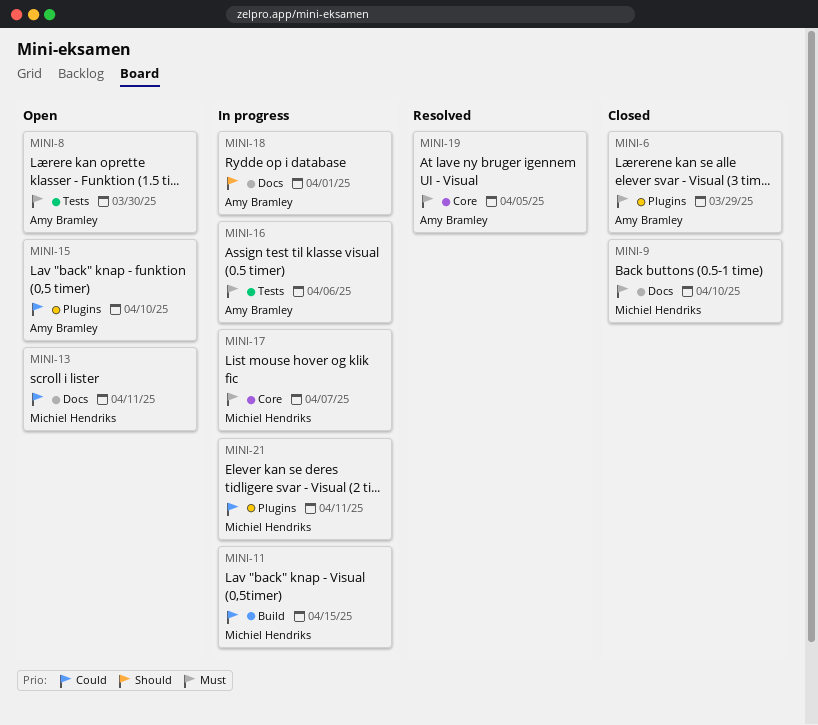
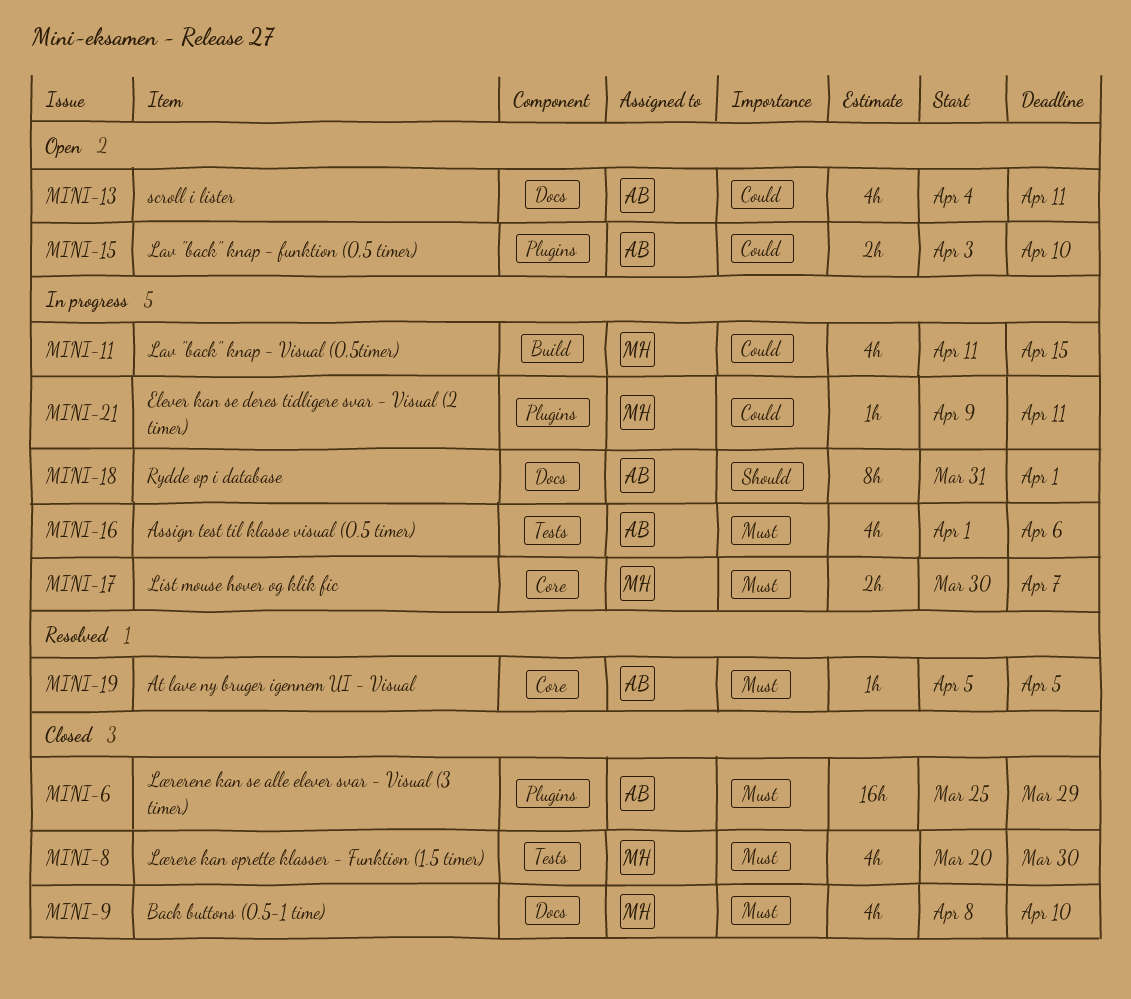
MINI-8, status: Open -> Closed
MINI-8, owner: Amy Bramley -> Michiel Hendriks
MINI-13, owner: Michiel Hendriks -> Amy Bramley

